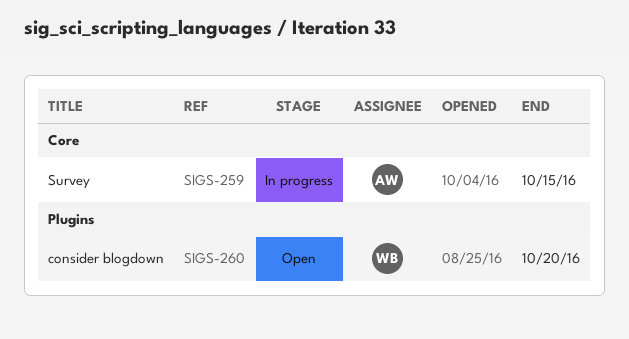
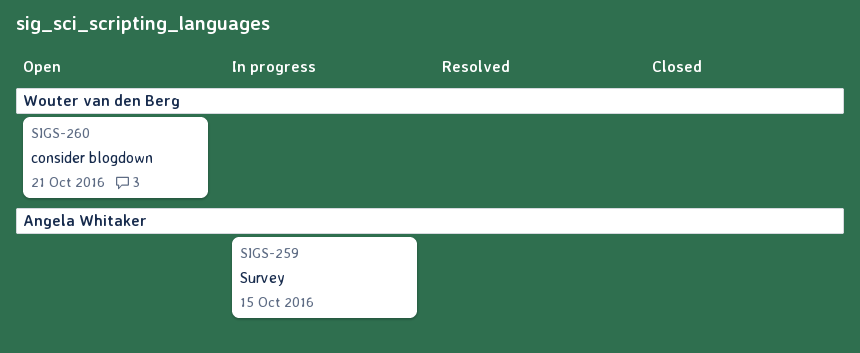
SIGS-260, due: Oct 20 -> Oct 21

